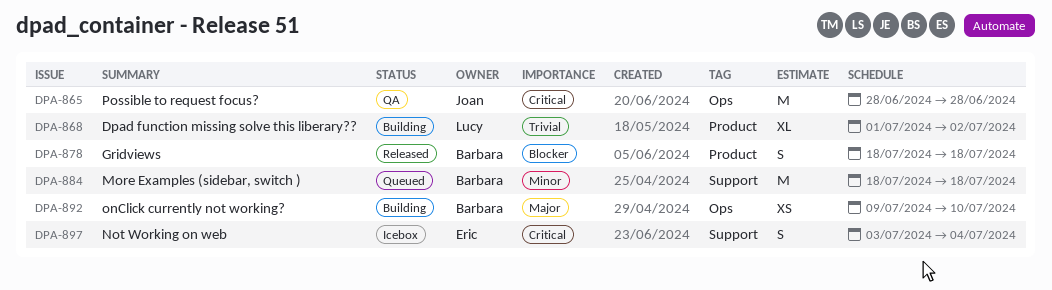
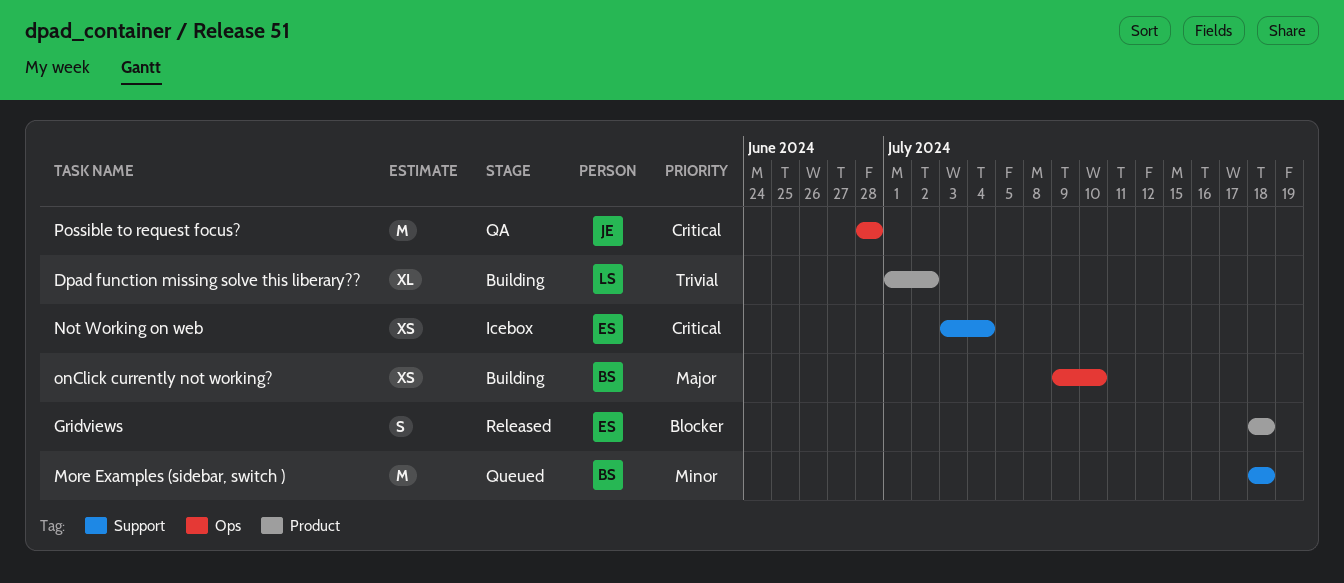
Gridviews, owner: Barbara -> Eric
Not Working on web, estimate: S -> XS

